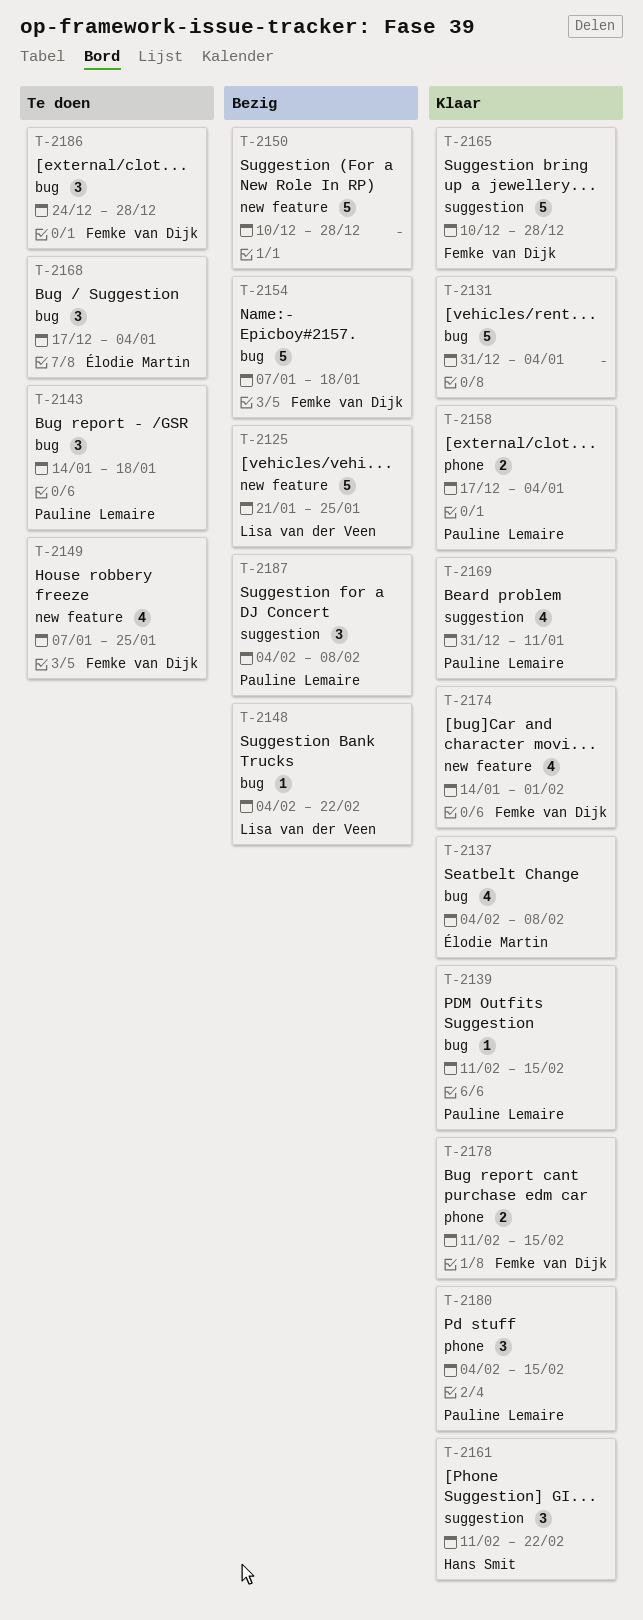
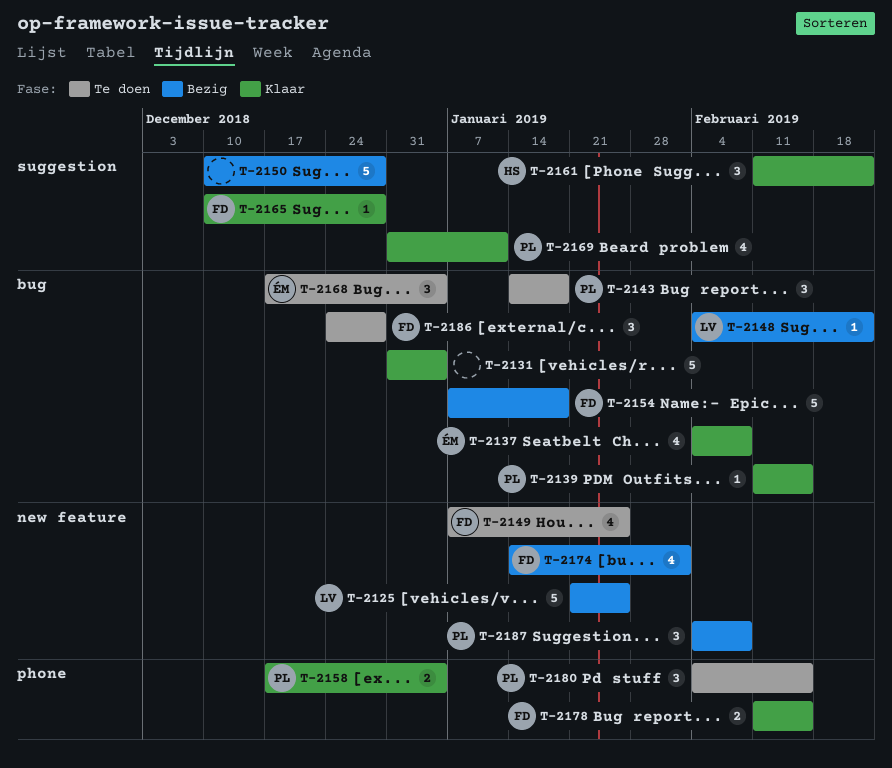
T-2150, label: new feature -> suggestion
T-2165, estimate: 5 -> 1
T-2174, status: Klaar -> Bezig
T-2180, status: Klaar -> Te doen
T-2187, label: suggestion -> new feature

